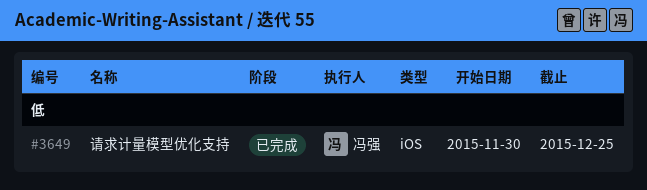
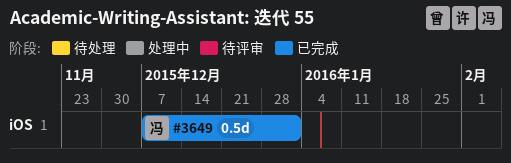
#3649, start: Nov 30 -> Dec 7
#3649, due: Dec 25 -> Jan 1

